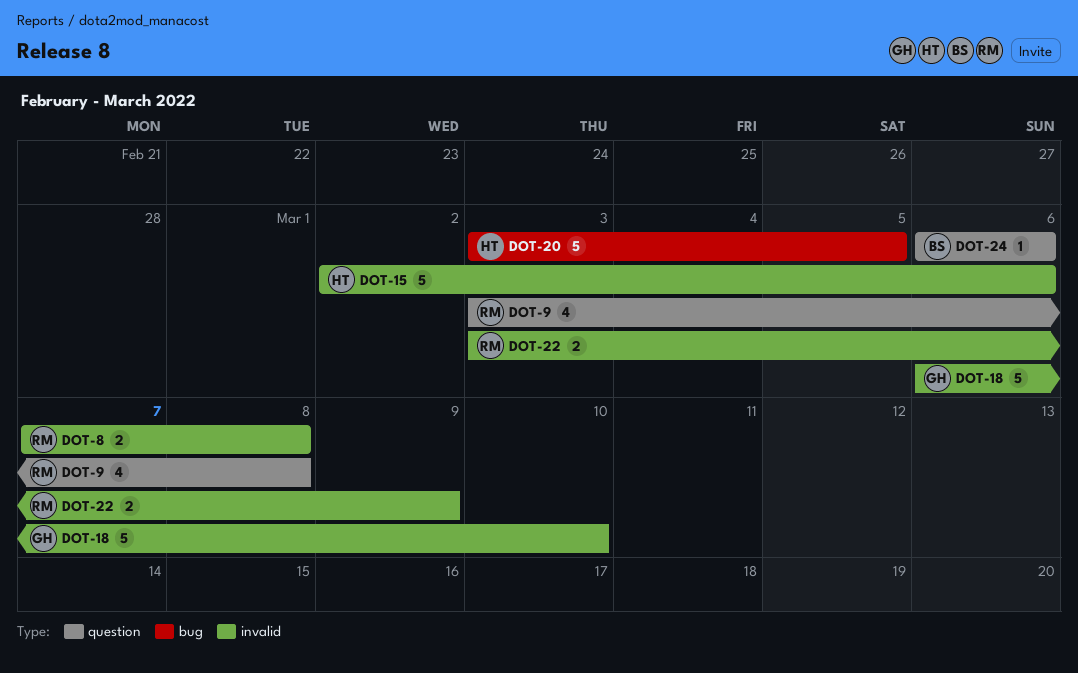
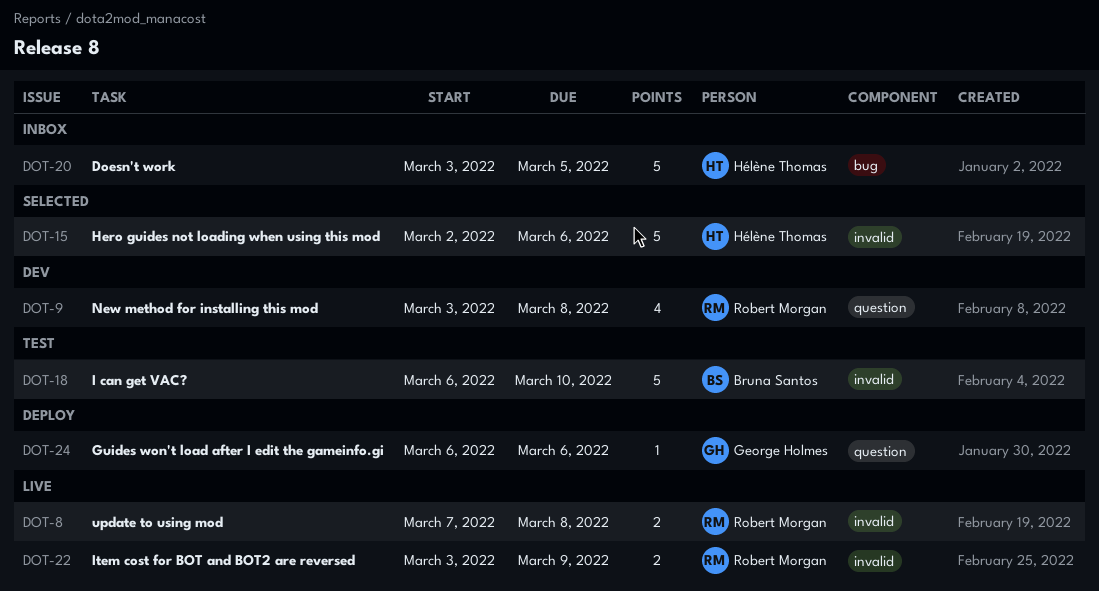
DOT-18, owner: George Holmes -> Bruna Santos
DOT-24, owner: Bruna Santos -> George Holmes

